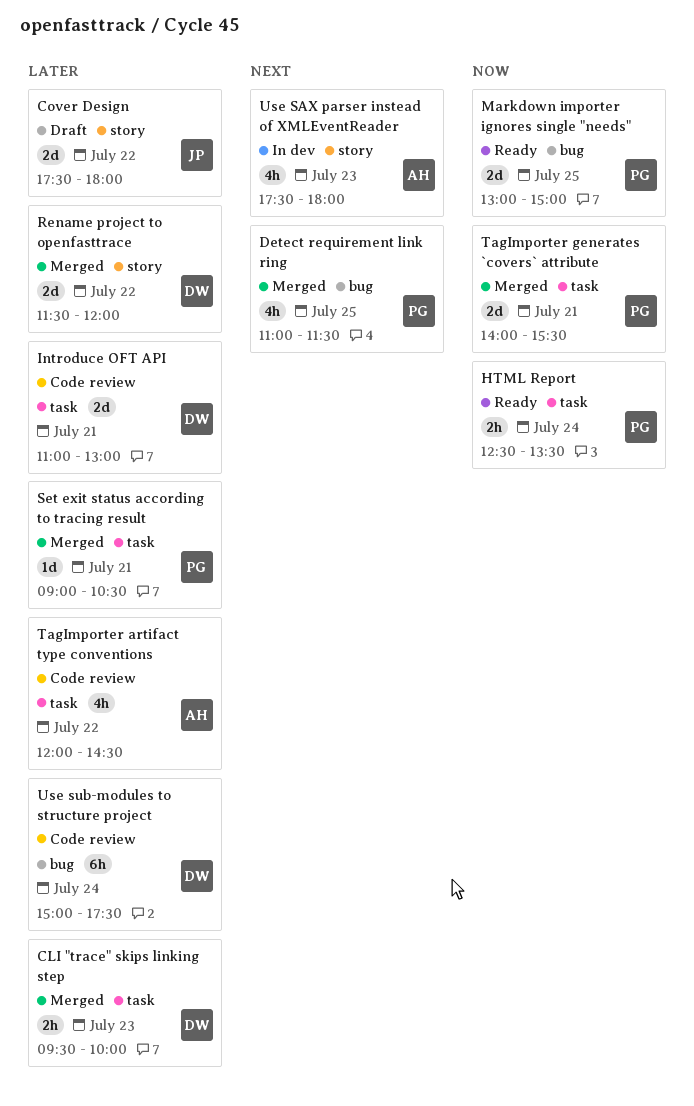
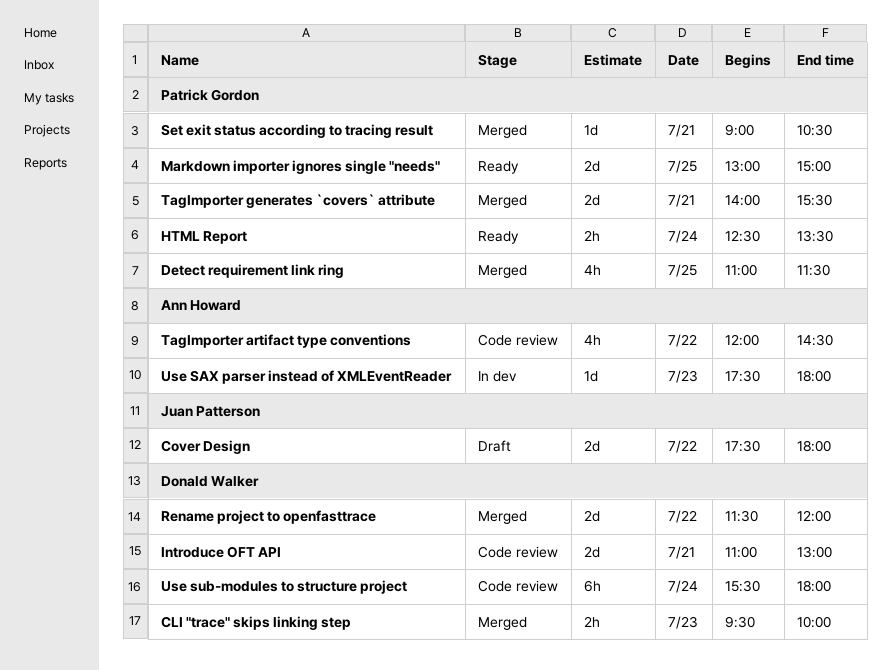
Use SAX parser instead of XMLEventReader, estimate: 4h -> 1d
Use sub-modules to structure project, begins: 15:00 -> 15:30
Use sub-modules to structure project, ends: 17:30 -> 18:00

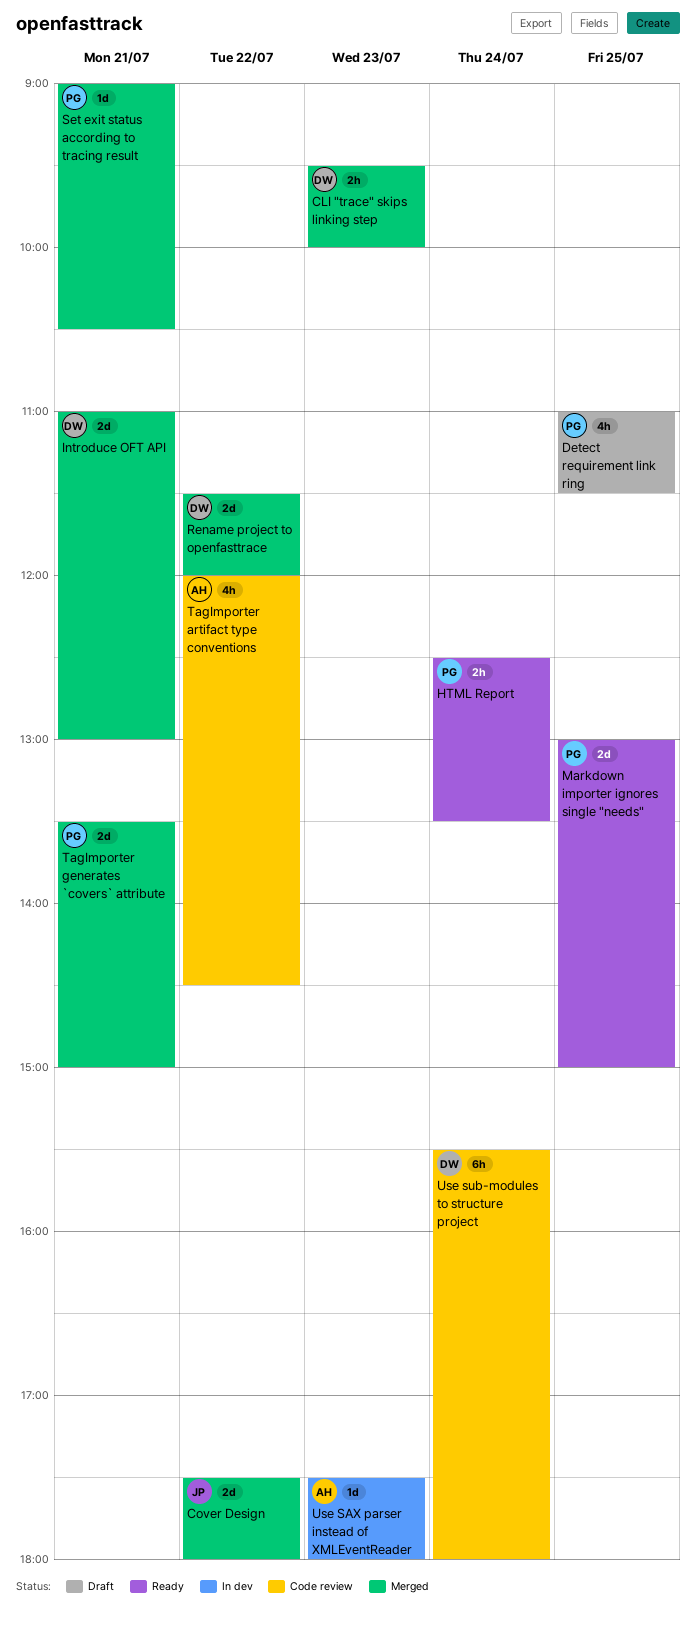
Cover Design, status: Draft -> Merged
Detect requirement link ring, status: Merged -> Draft
Introduce OFT API, status: Code review -> Merged
TagImporter generates `covers` attribute, begins: 14:00 -> 13:30
TagImporter generates `covers` attribute, ends: 15:30 -> 15:00

